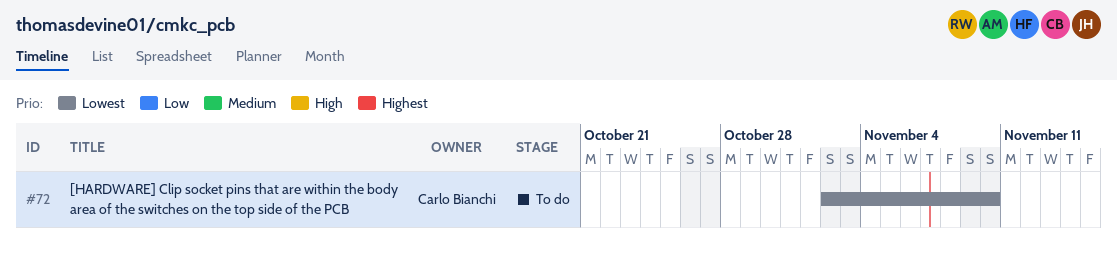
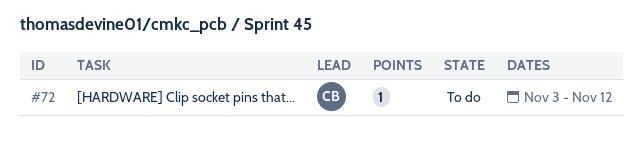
#72, start: Nov 2 -> Nov 3
#72, due: Nov 10 -> Nov 12

